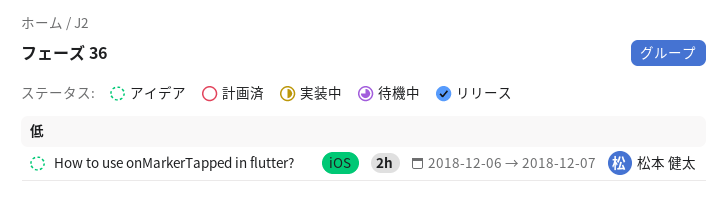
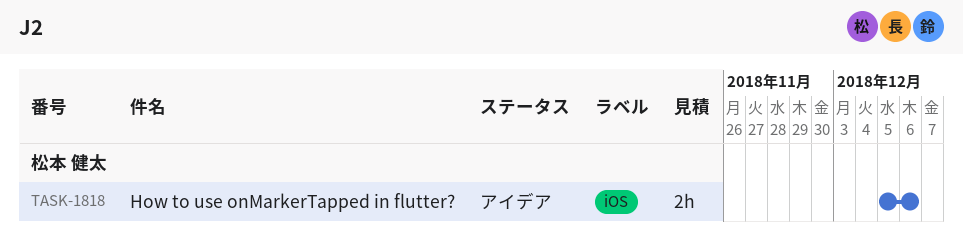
How to use onMarkerTapped in flutter?, start: Dec 6 -> Dec 5
How to use onMarkerTapped in flutter?, due: Dec 7 -> Dec 6

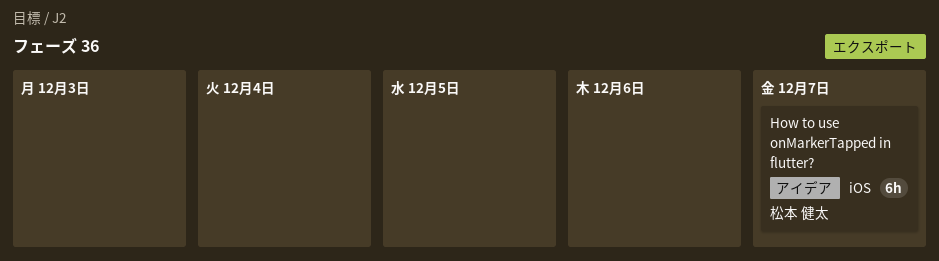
How to use onMarkerTapped in flutter?, estimate: 2h -> 6h
How to use onMarkerTapped in flutter?, due: Dec 6 -> Dec 7

